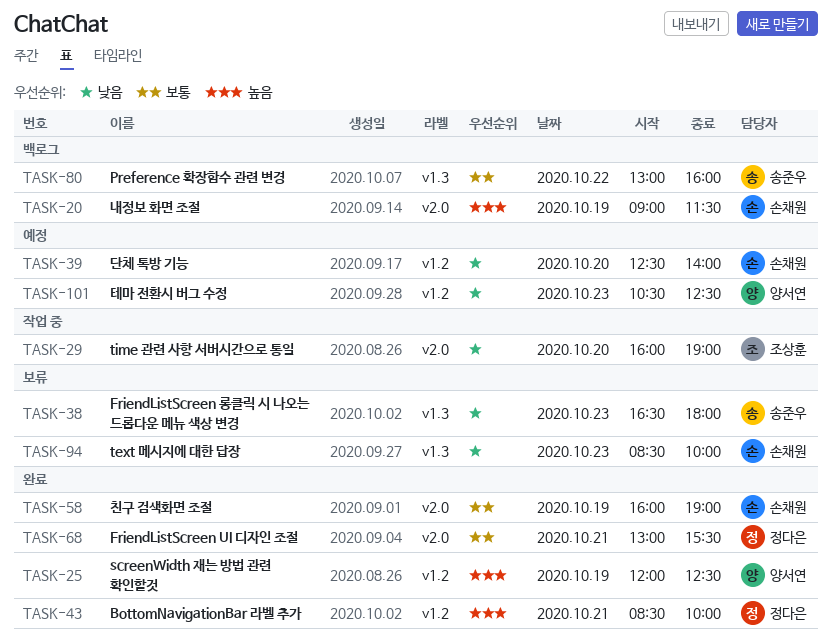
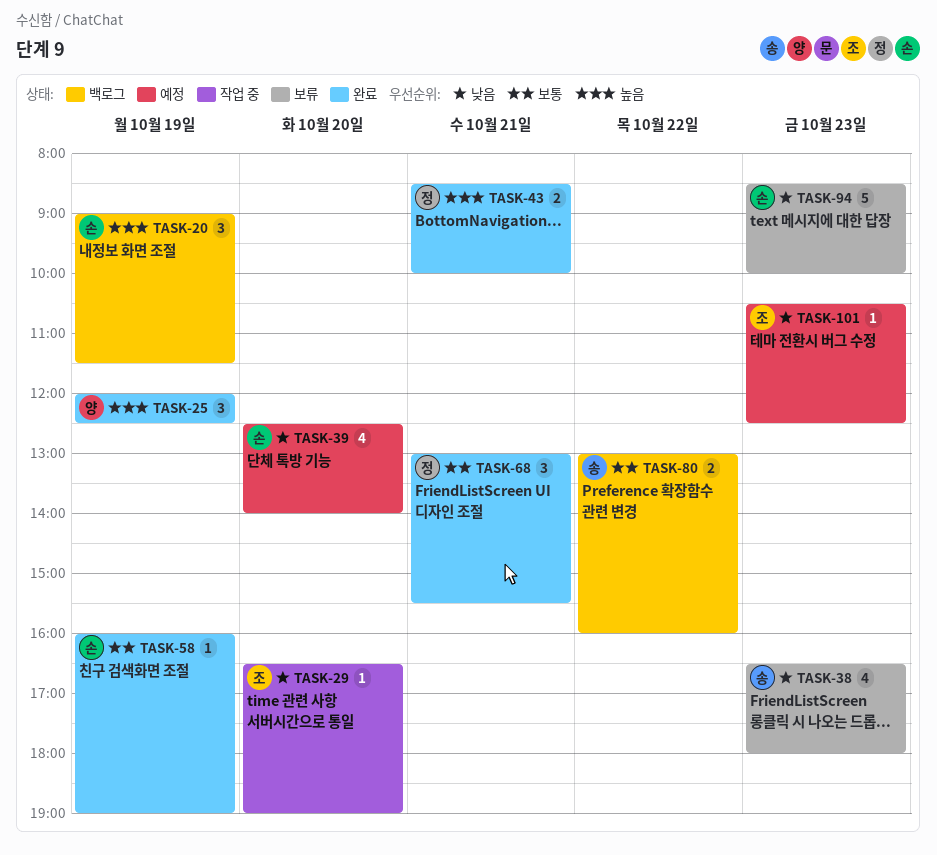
TASK-29, begins: 16:00 -> 16:30
TASK-101, owner: 양서연 -> 조상훈

